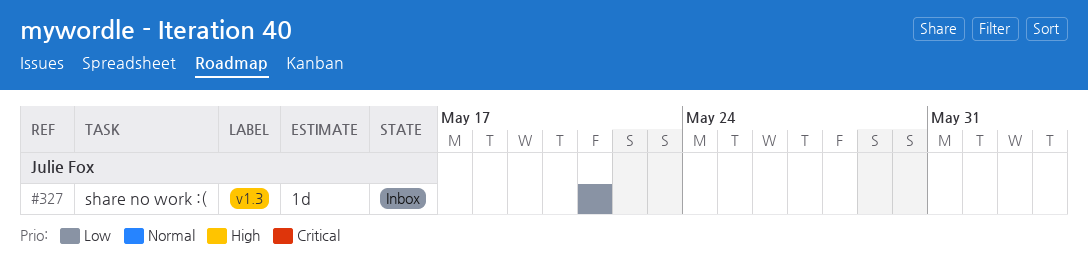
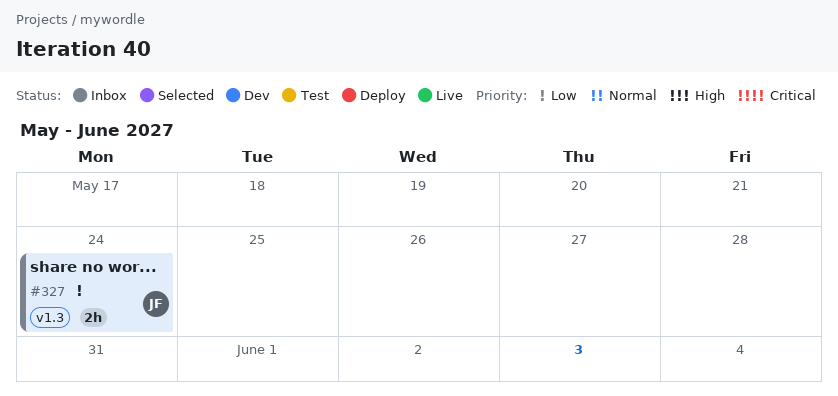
#327, estimate: 1d -> 2h
#327, due: May 21 -> May 24

